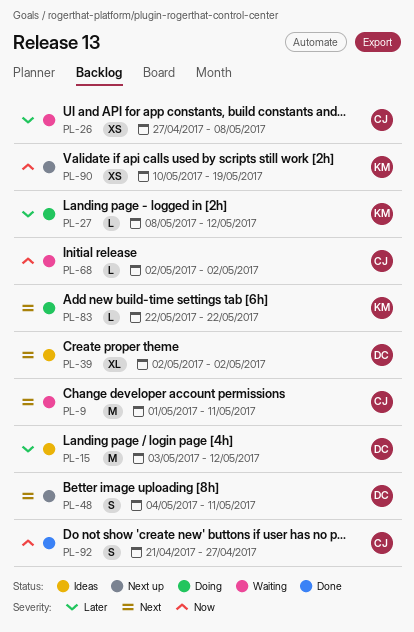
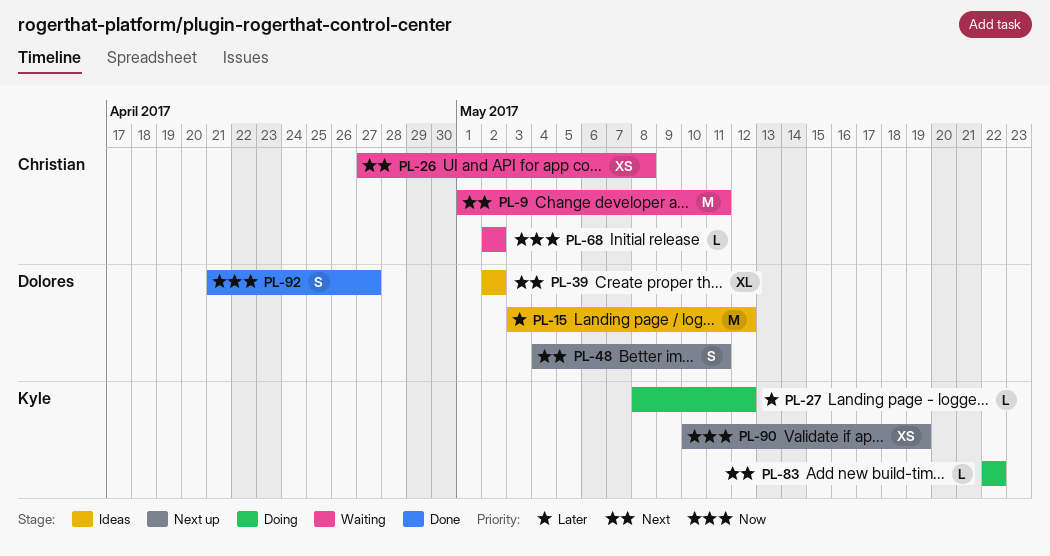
PL-26, priority: Later -> Next
PL-92, owner: Christian -> Dolores

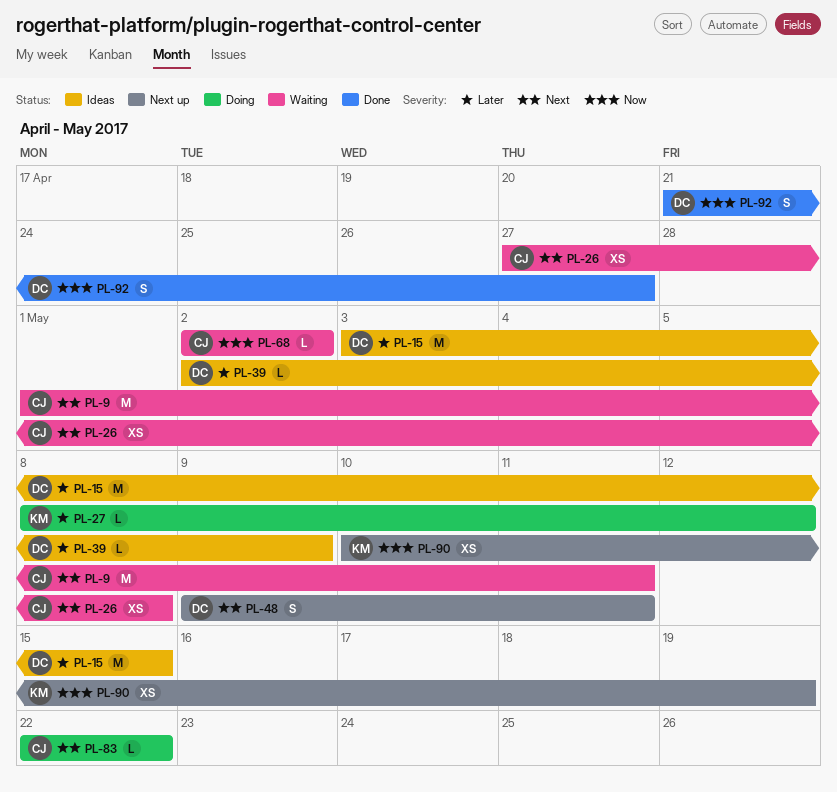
PL-15, due: May 12 -> May 15
PL-39, priority: Next -> Later
PL-39, estimate: XL -> L
PL-39, due: May 2 -> May 9
PL-48, start: May 4 -> May 9
PL-83, owner: Kyle -> Christian

